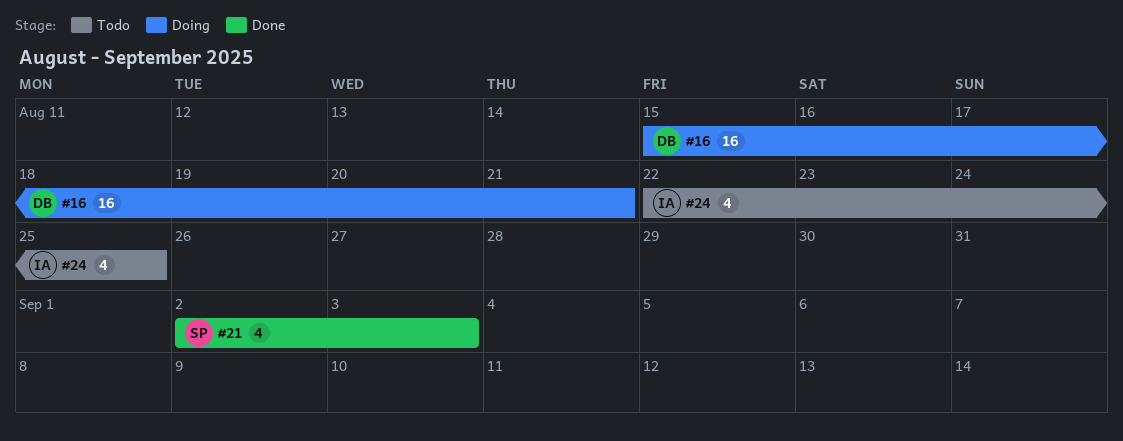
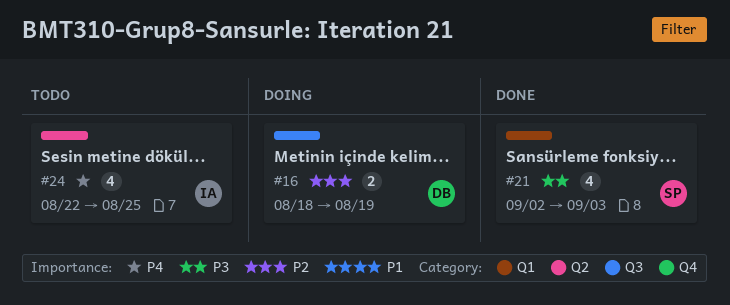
#16, estimate: 16 -> 2
#16, start: Aug 15 -> Aug 18
#16, due: Aug 21 -> Aug 19

